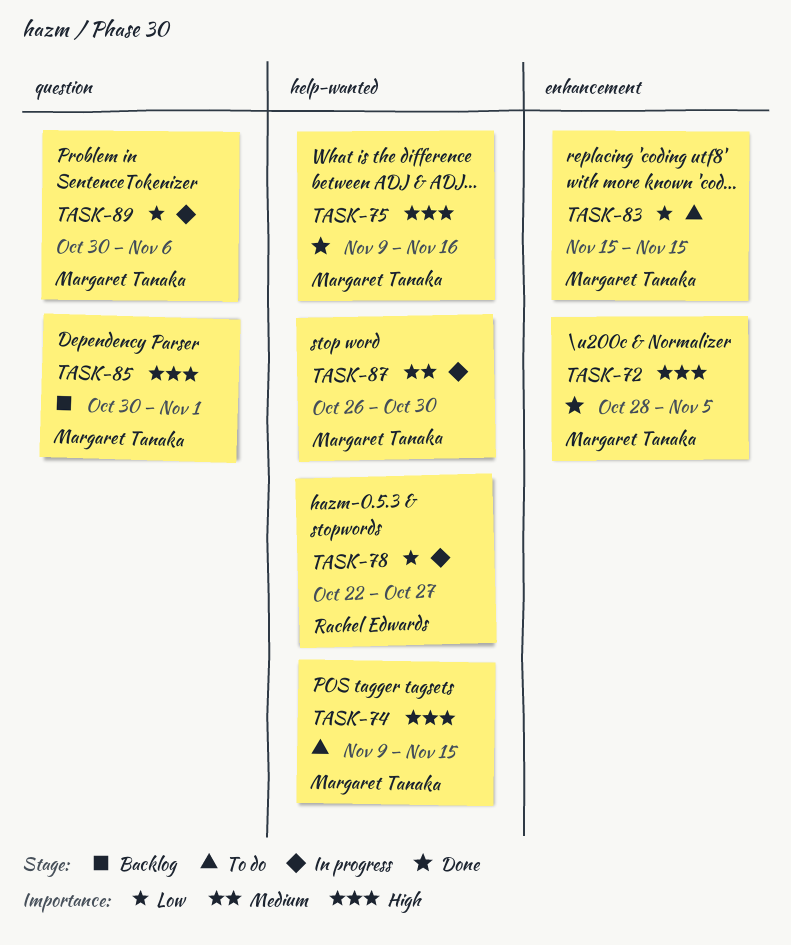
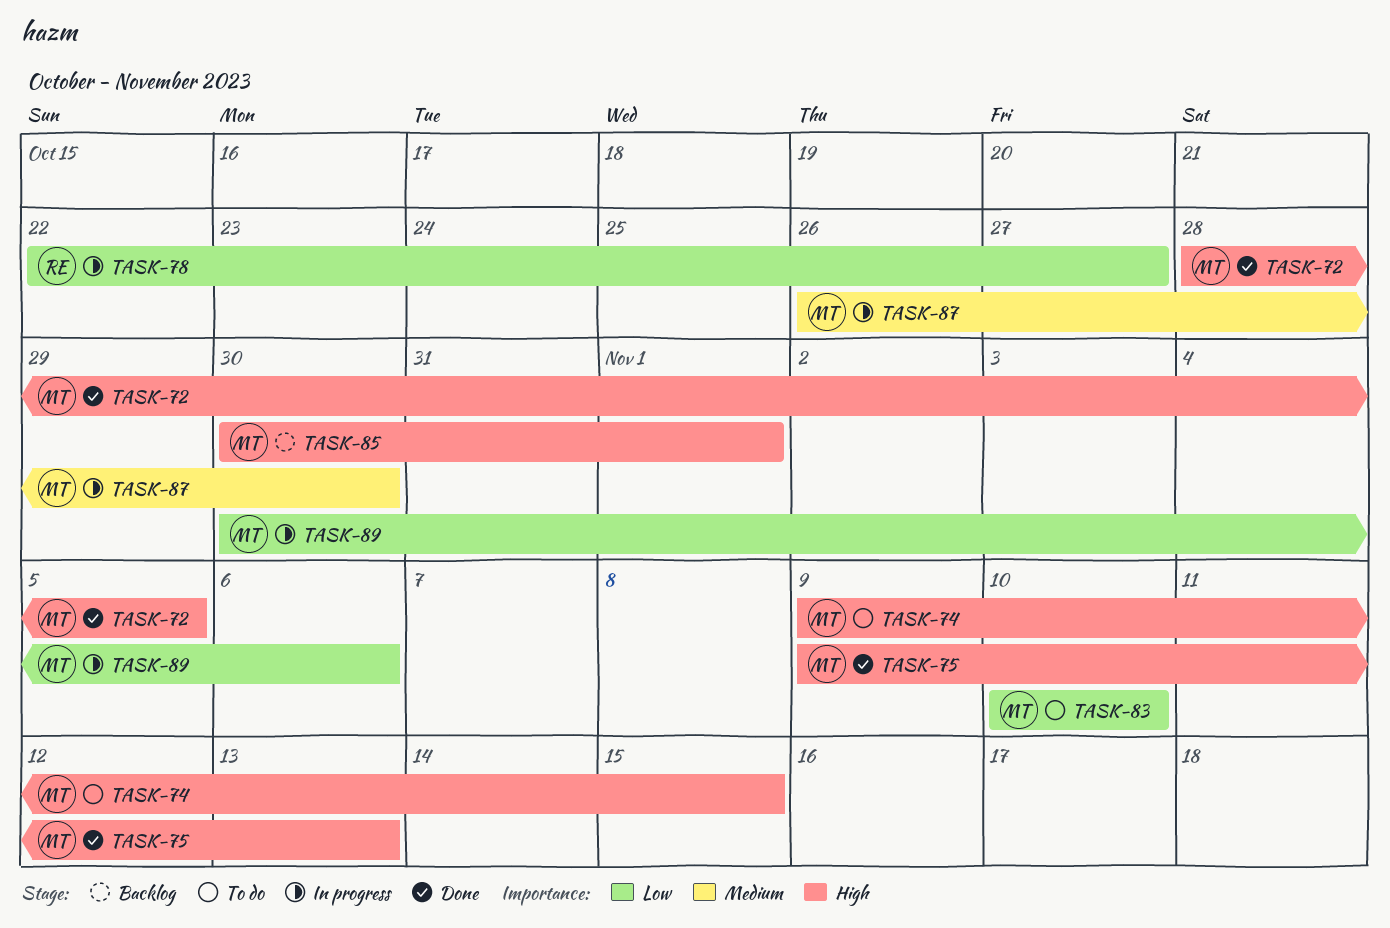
TASK-75, due: Nov 16 -> Nov 13
TASK-83, start: Nov 15 -> Nov 10
TASK-83, due: Nov 15 -> Nov 10

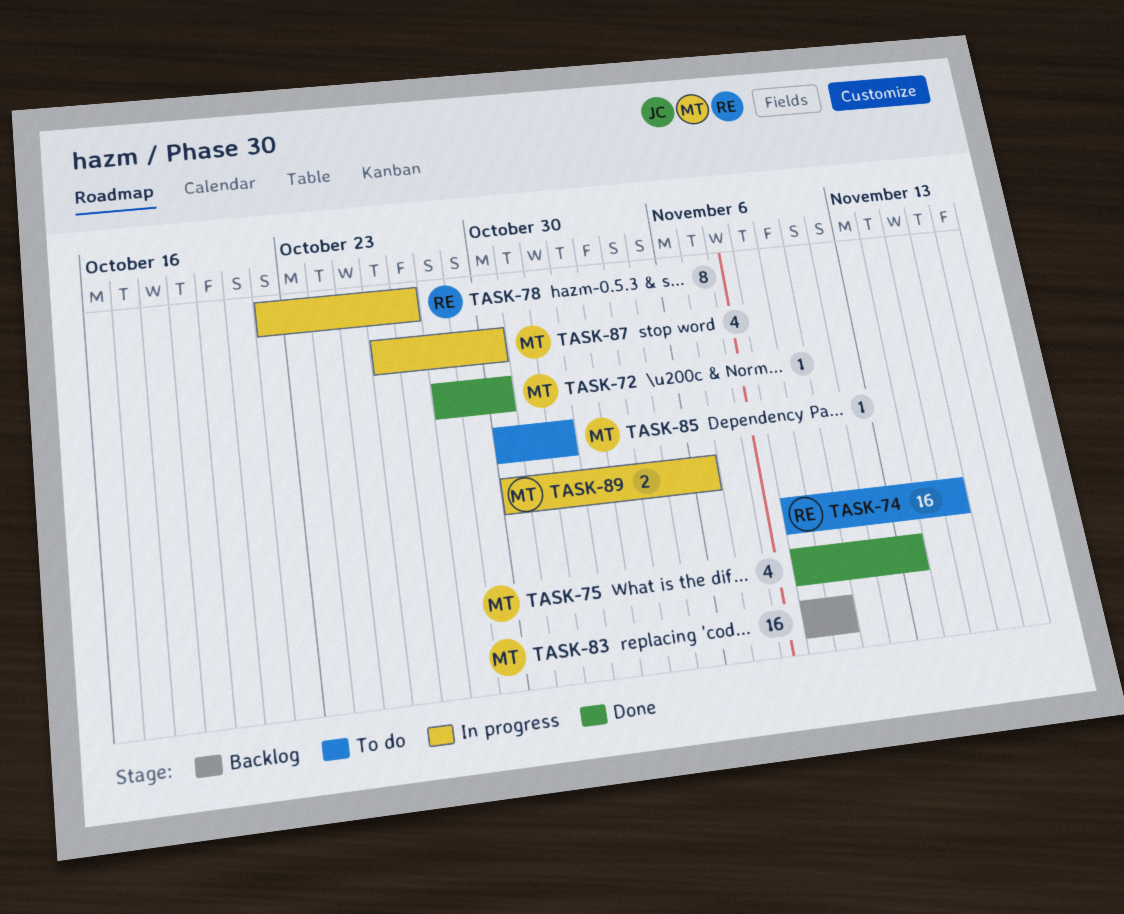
TASK-72, due: Nov 5 -> Oct 30
TASK-74, owner: MT -> RE
TASK-83, status: To do -> Backlog
TASK-83, start: Nov 10 -> Nov 9
TASK-85, status: Backlog -> To do

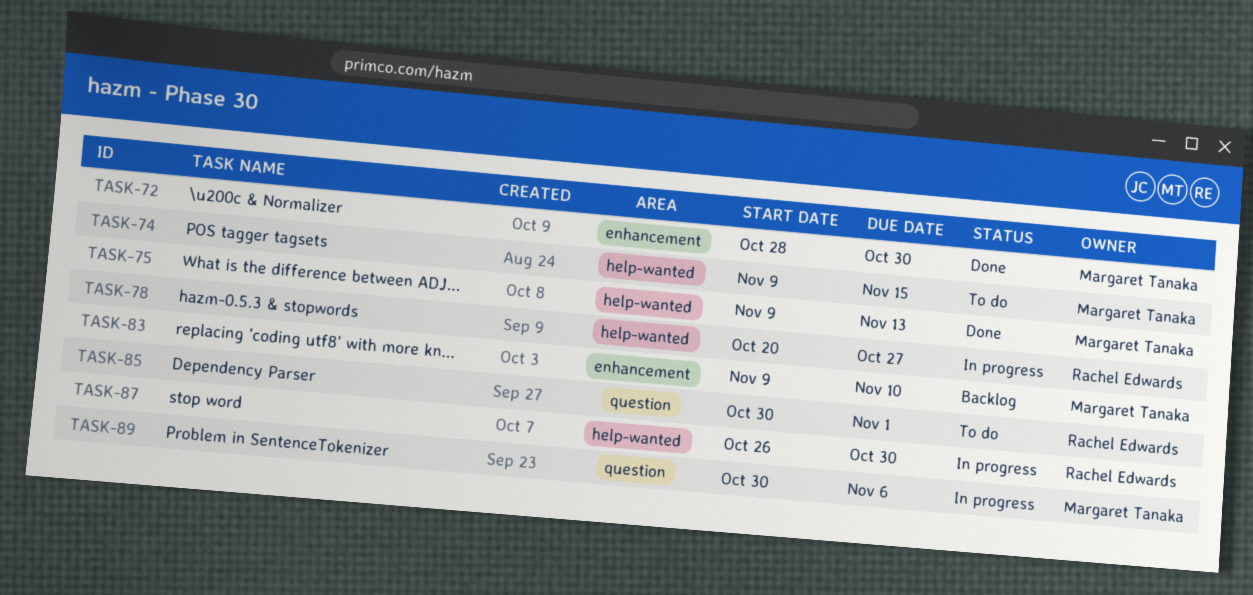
TASK-74, owner: Rachel Edwards -> Margaret Tanaka
TASK-78, start: Oct 22 -> Oct 20
TASK-85, owner: Margaret Tanaka -> Rachel Edwards
TASK-87, owner: Margaret Tanaka -> Rachel Edwards

